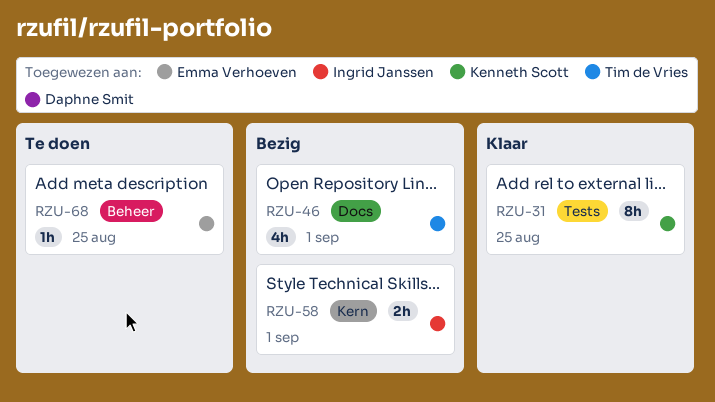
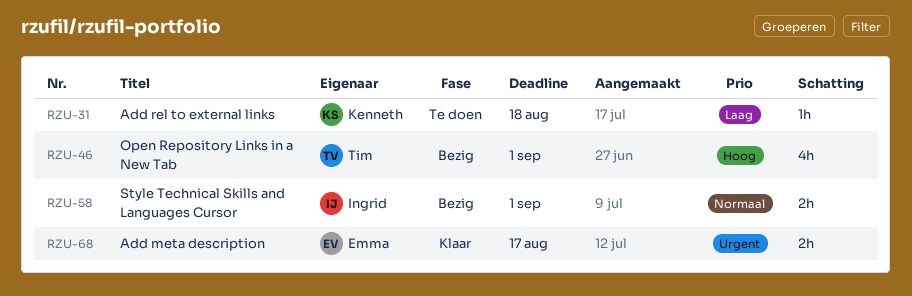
RZU-31, status: Klaar -> Te doen
RZU-31, estimate: 8h -> 1h
RZU-31, due: Aug 25 -> Aug 18
RZU-68, status: Te doen -> Klaar
RZU-68, estimate: 1h -> 2h
RZU-68, due: Aug 25 -> Aug 17

